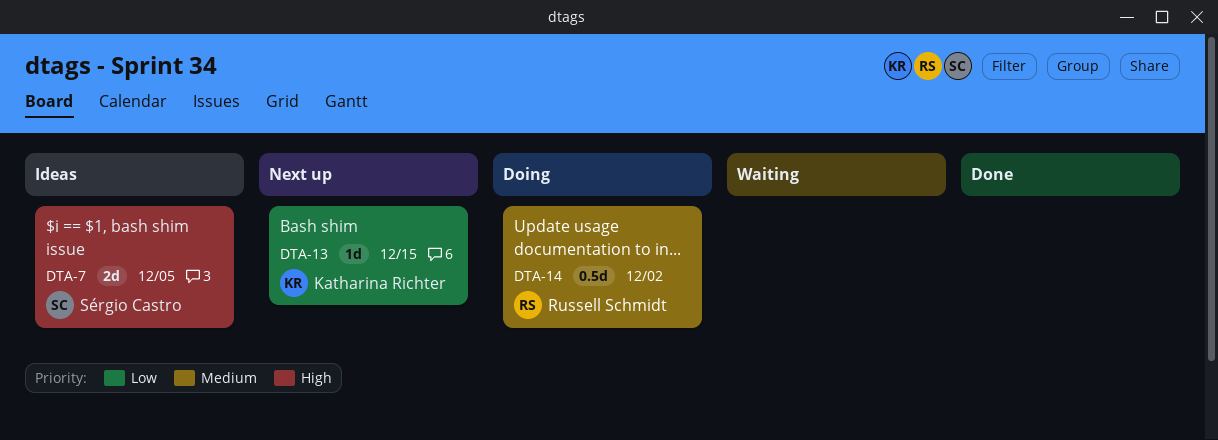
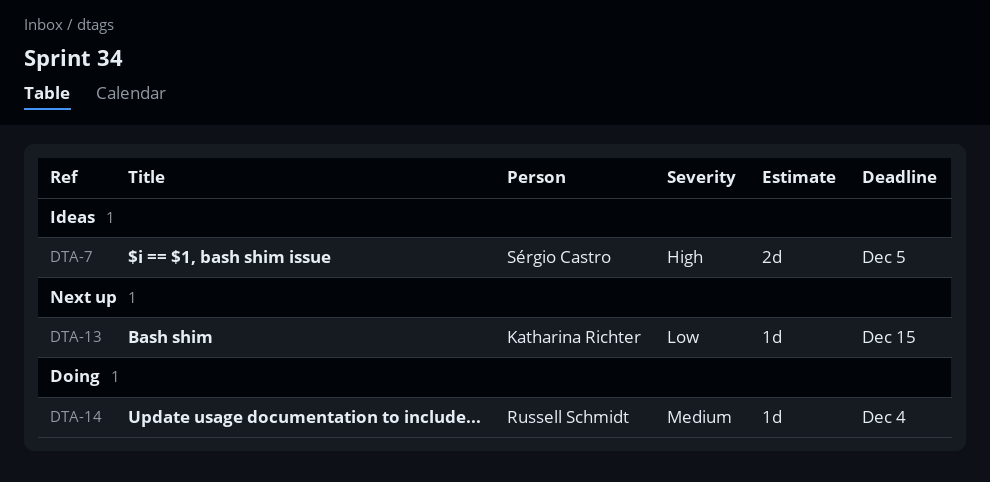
DTA-14, estimate: 0.5d -> 1d
DTA-14, due: Dec 2 -> Dec 4

